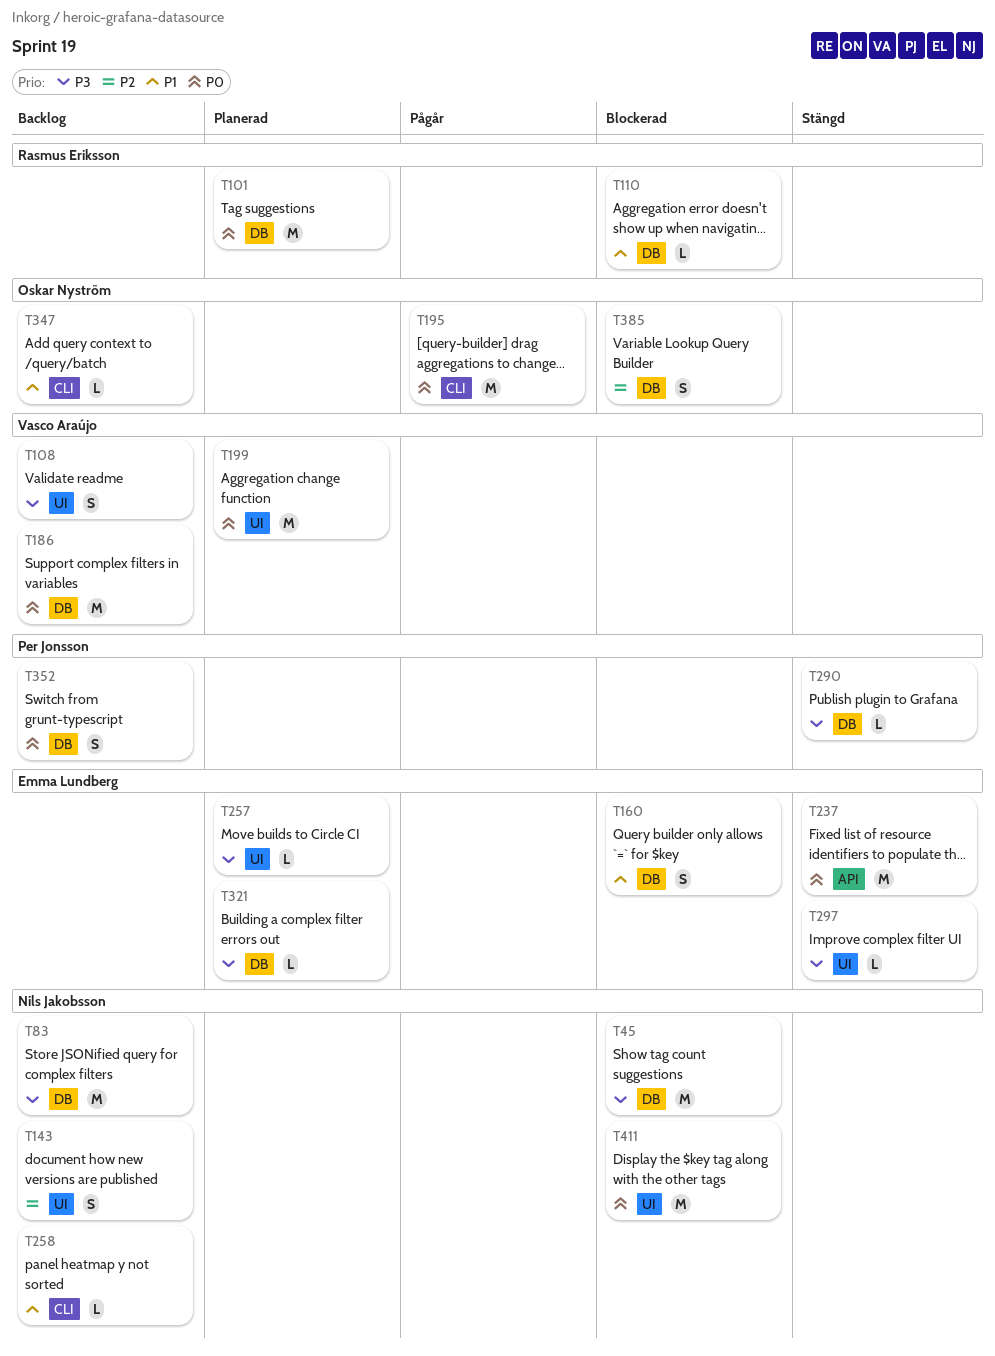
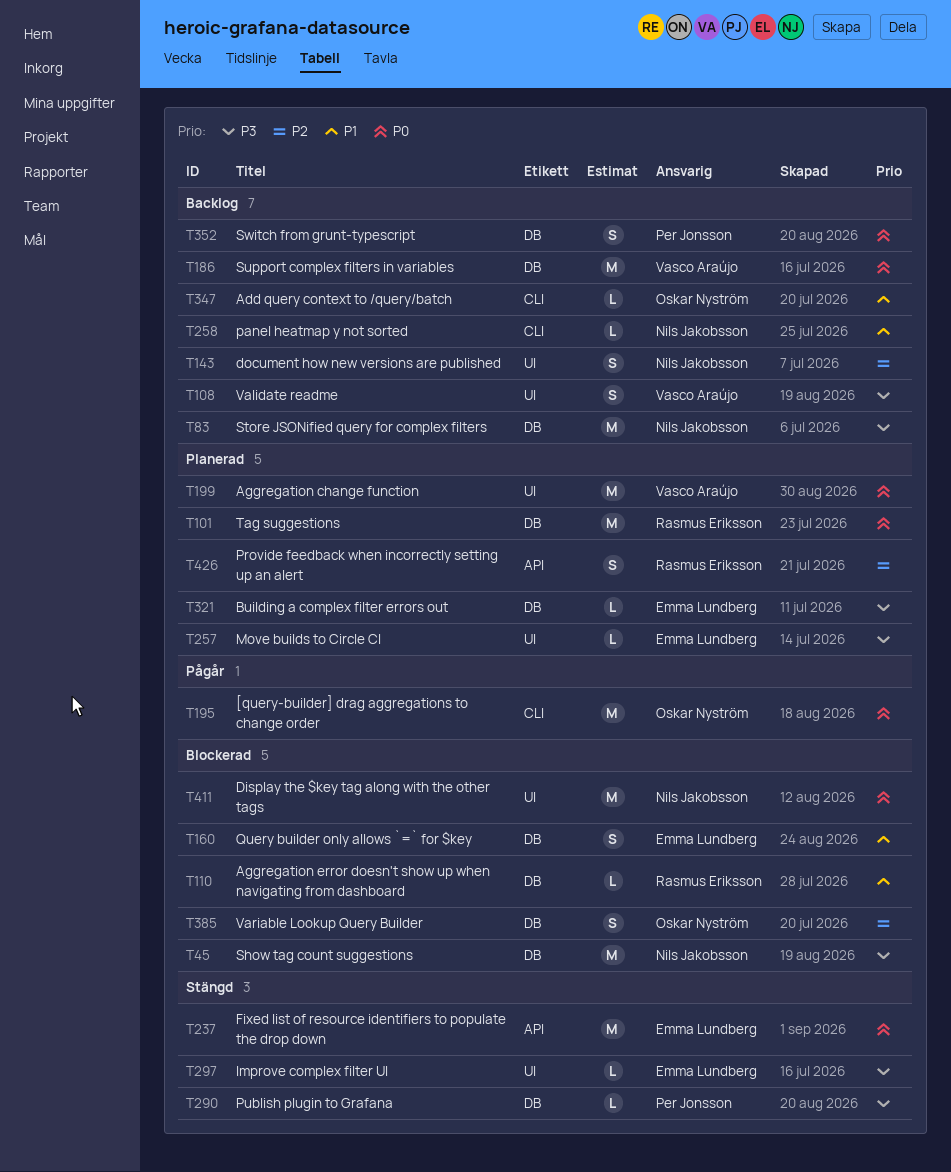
T426: none -> present

